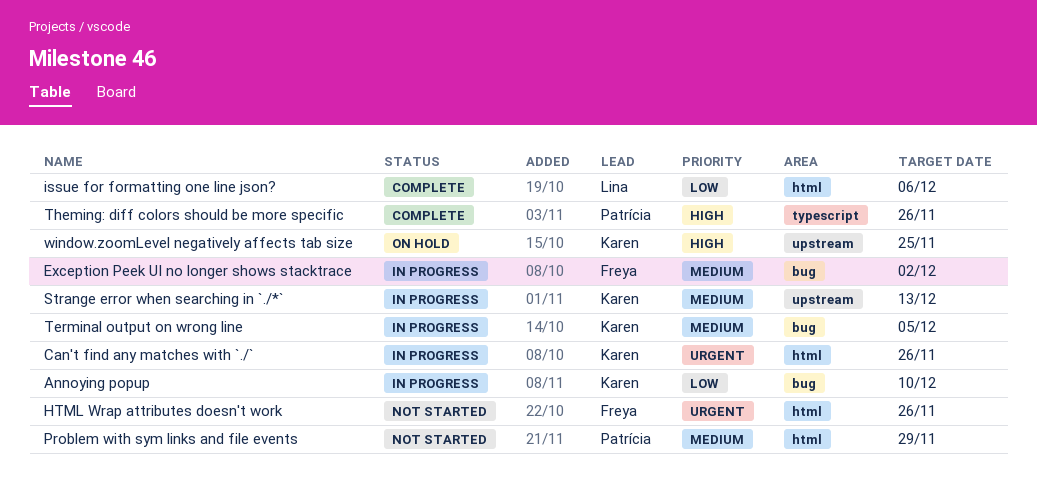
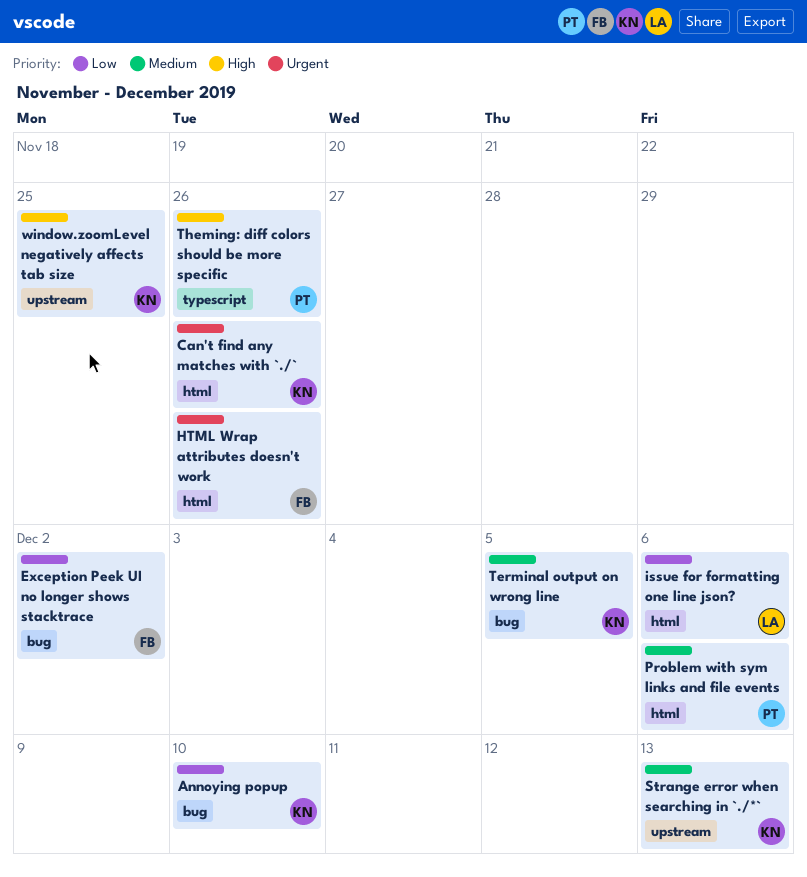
Exception Peek UI no longer shows stacktrace, priority: Medium -> Low
Problem with sym links and file events, due: Nov 29 -> Dec 6

